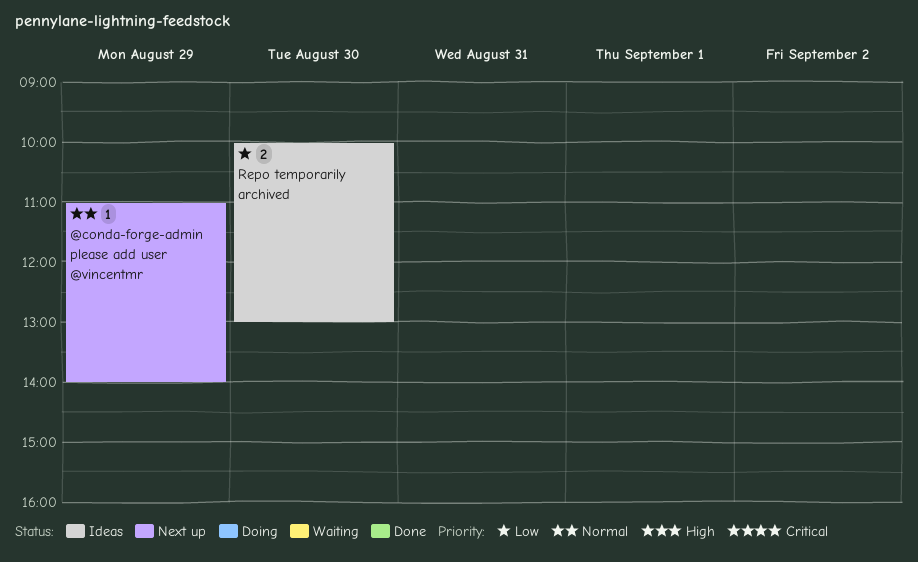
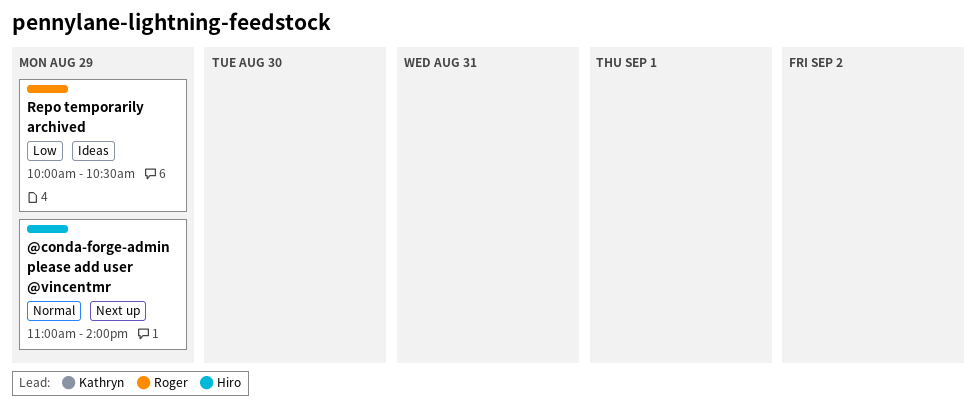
Repo temporarily archived, day: Aug 30 -> Aug 29
Repo temporarily archived, ends: 13:00 -> 10:30

